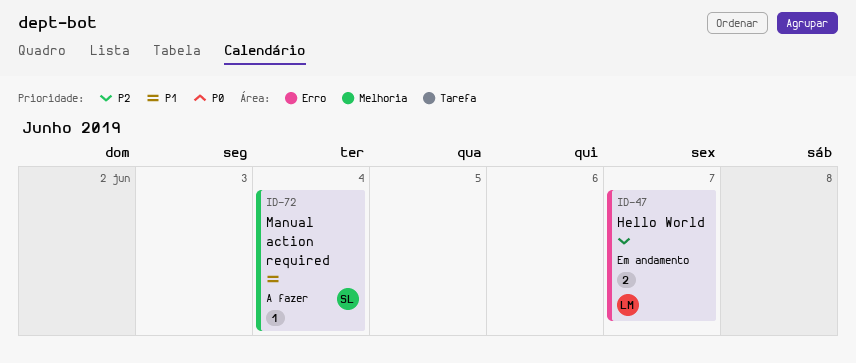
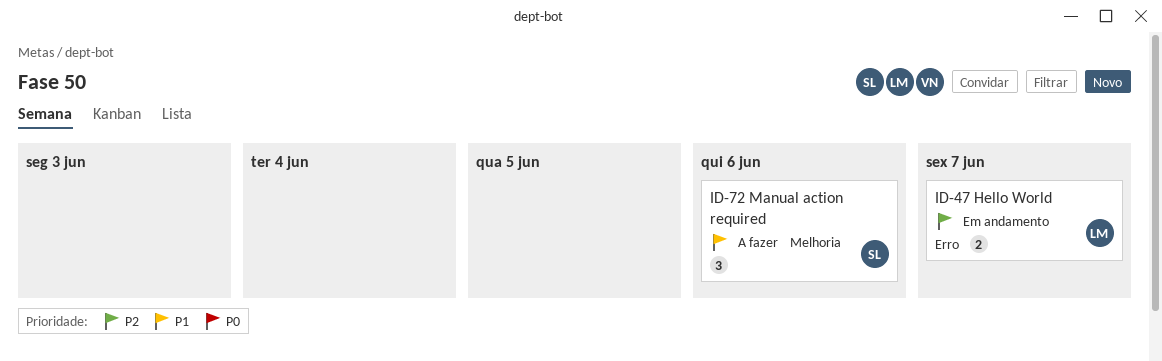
ID-72, estimate: 1 -> 3
ID-72, due: Jun 4 -> Jun 6

